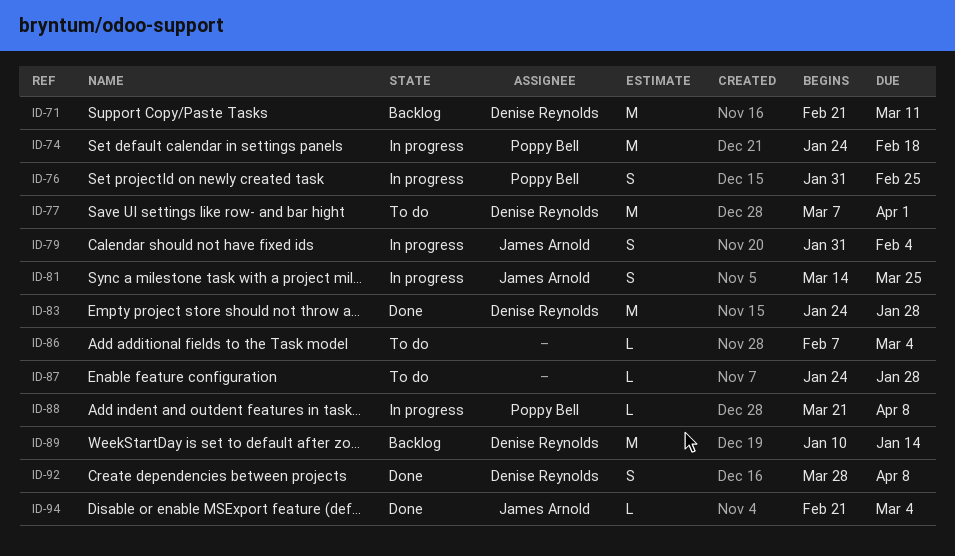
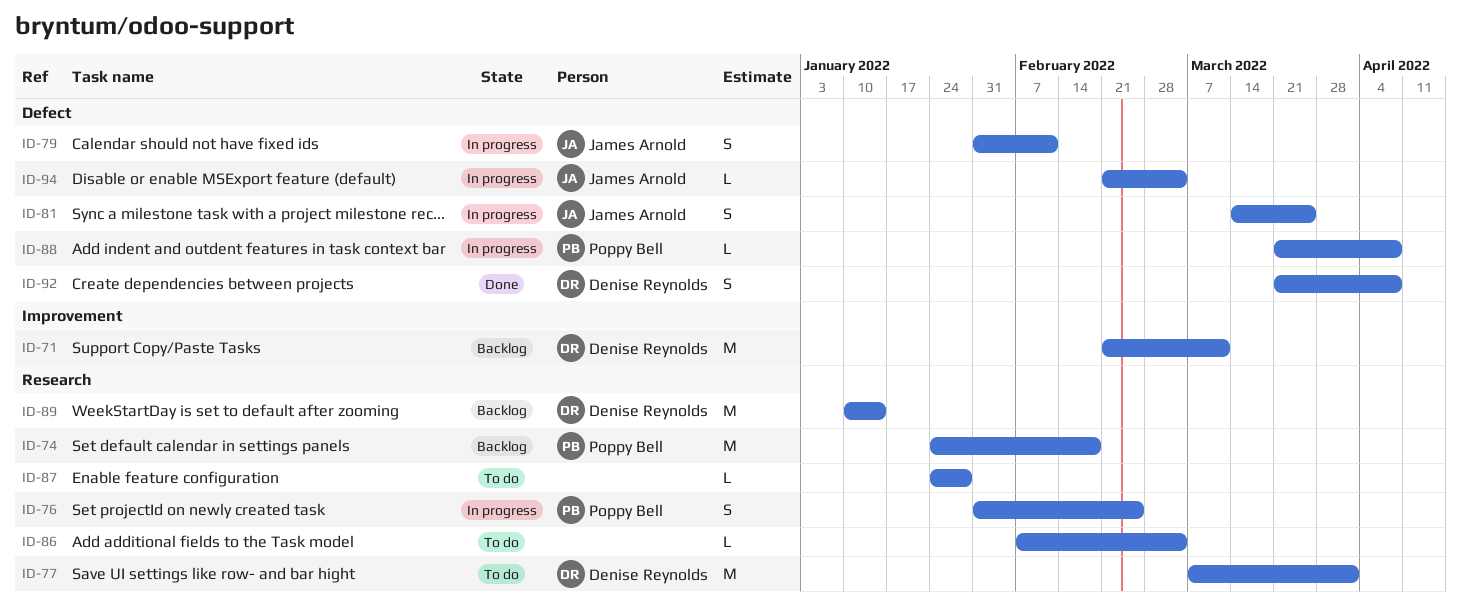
ID-74, status: In progress -> Backlog
ID-79, due: Feb 4 -> Feb 11
ID-83: present -> none
ID-92, start: Mar 28 -> Mar 21
ID-94, status: Done -> In progress

